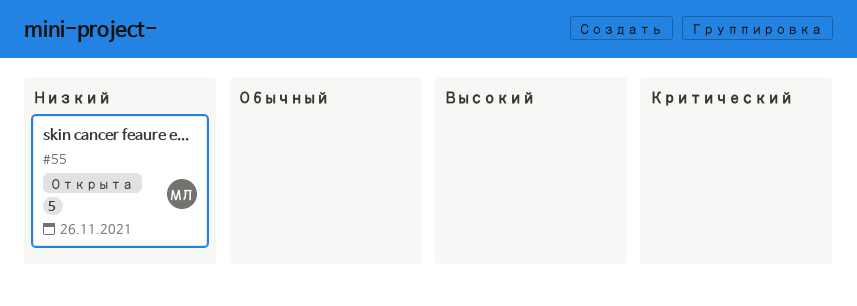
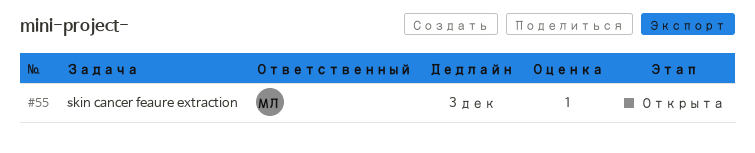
#55, estimate: 5 -> 1
#55, due: Nov 26 -> Dec 3

